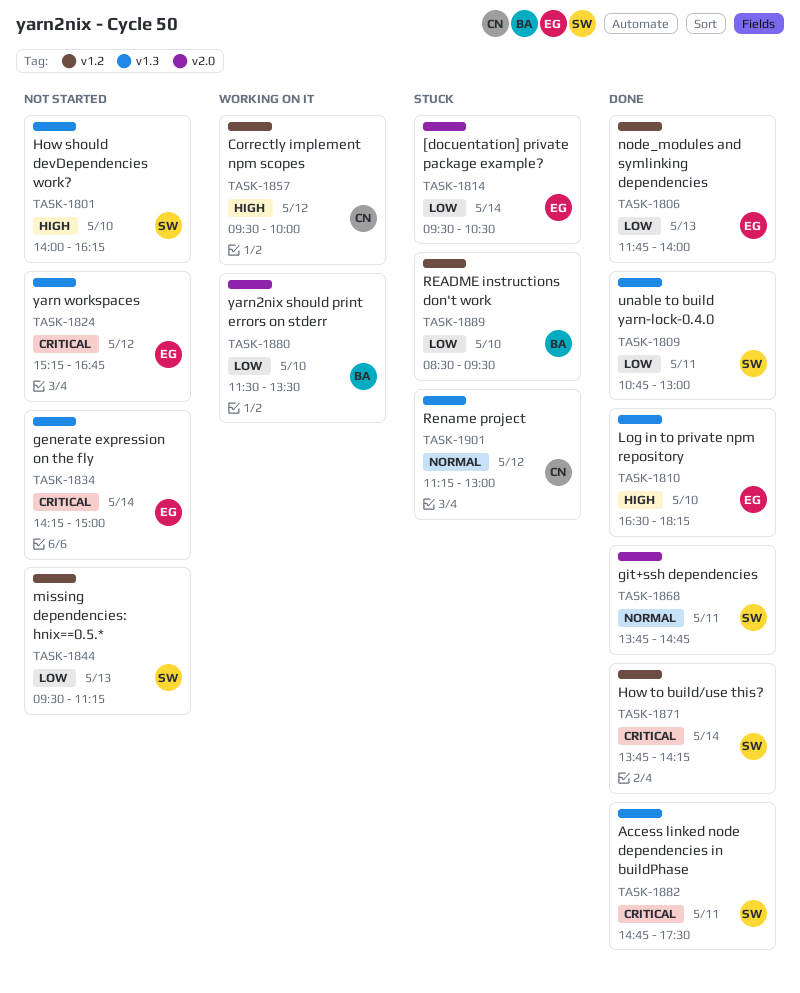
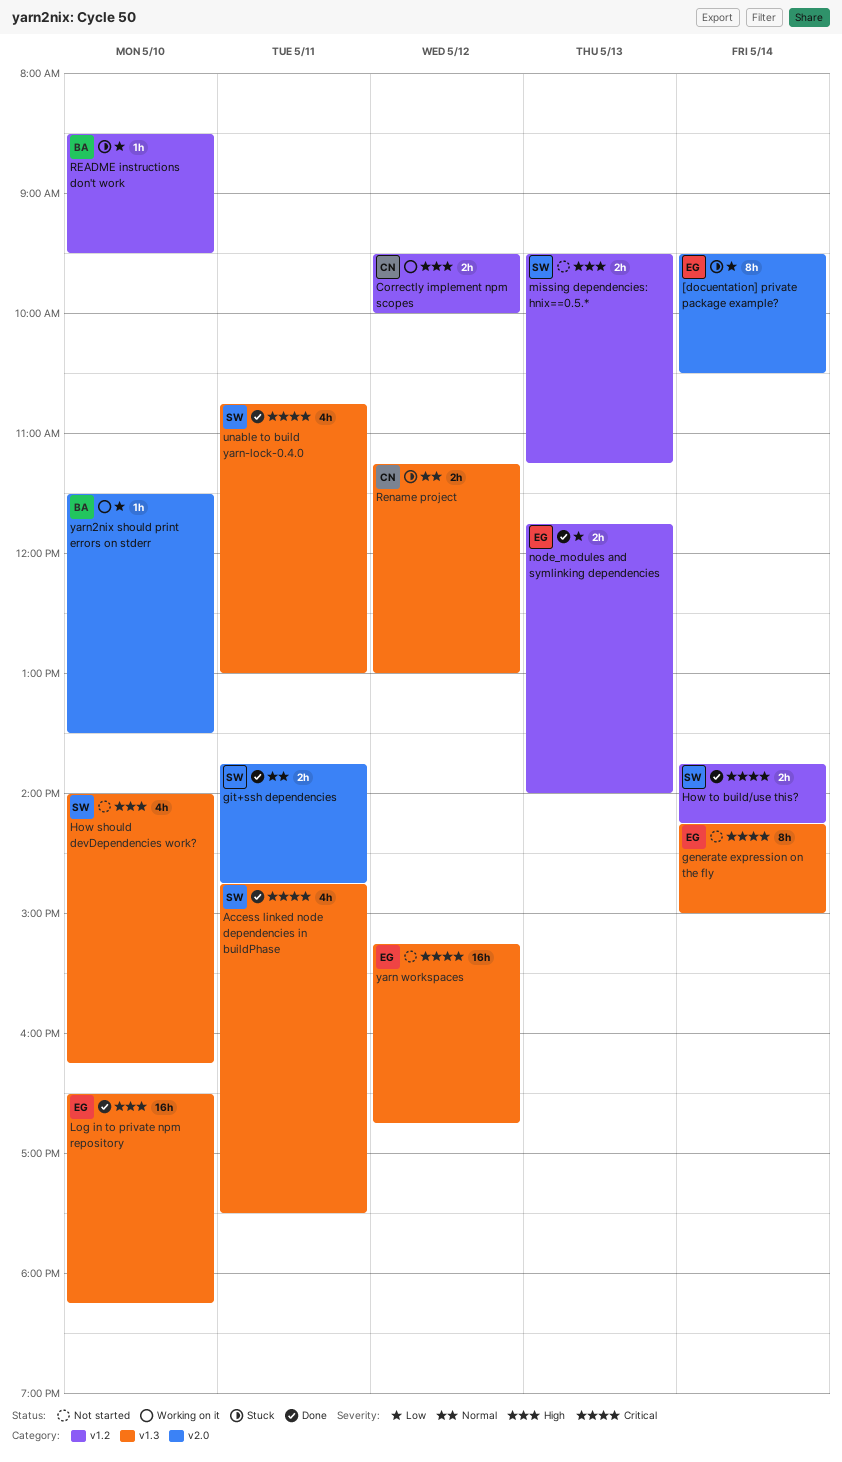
missing dependencies: hnix==0.5.*, priority: Low -> High
unable to build yarn-lock-0.4.0, priority: Low -> Critical

